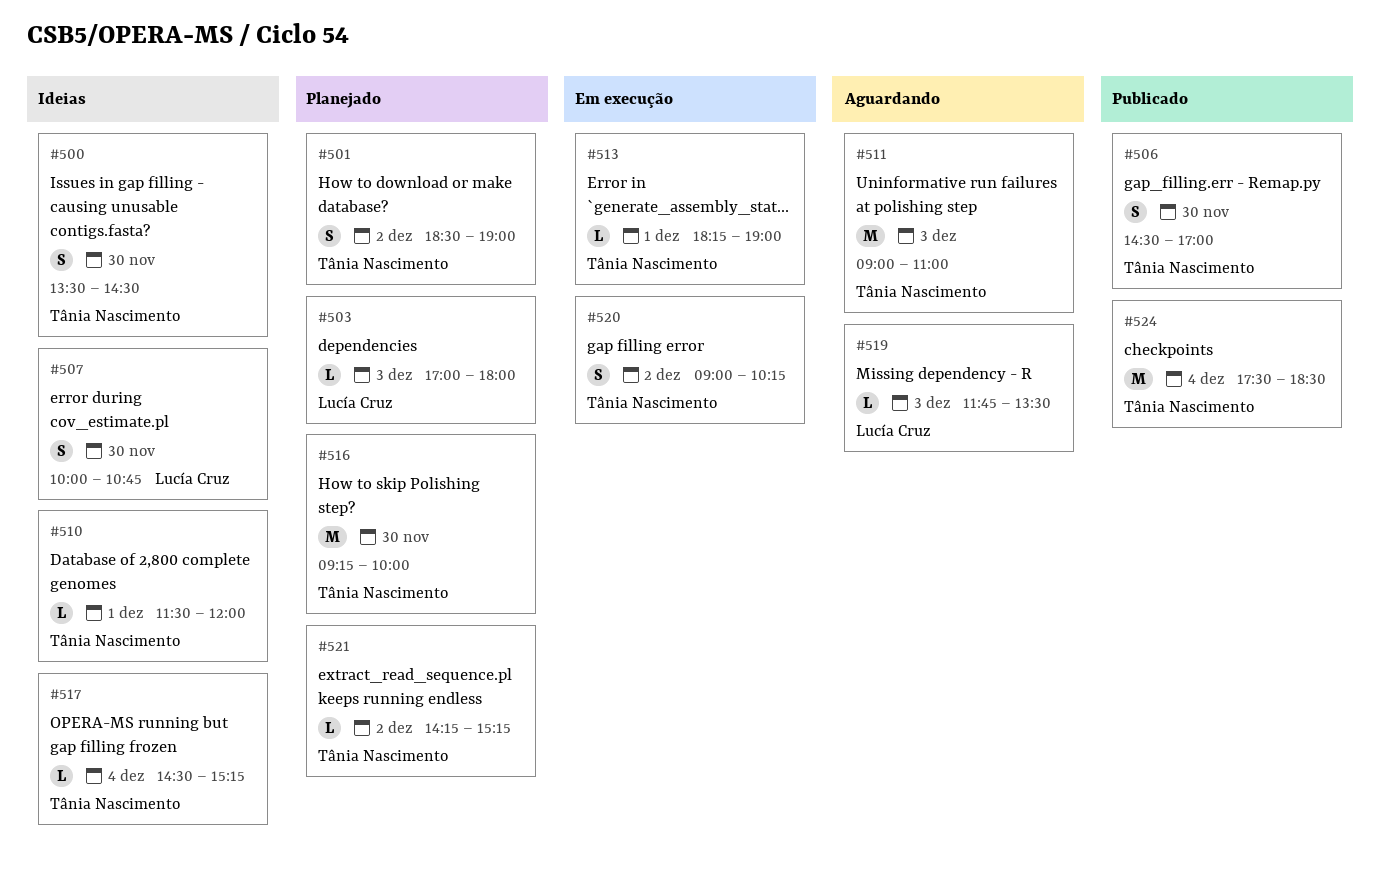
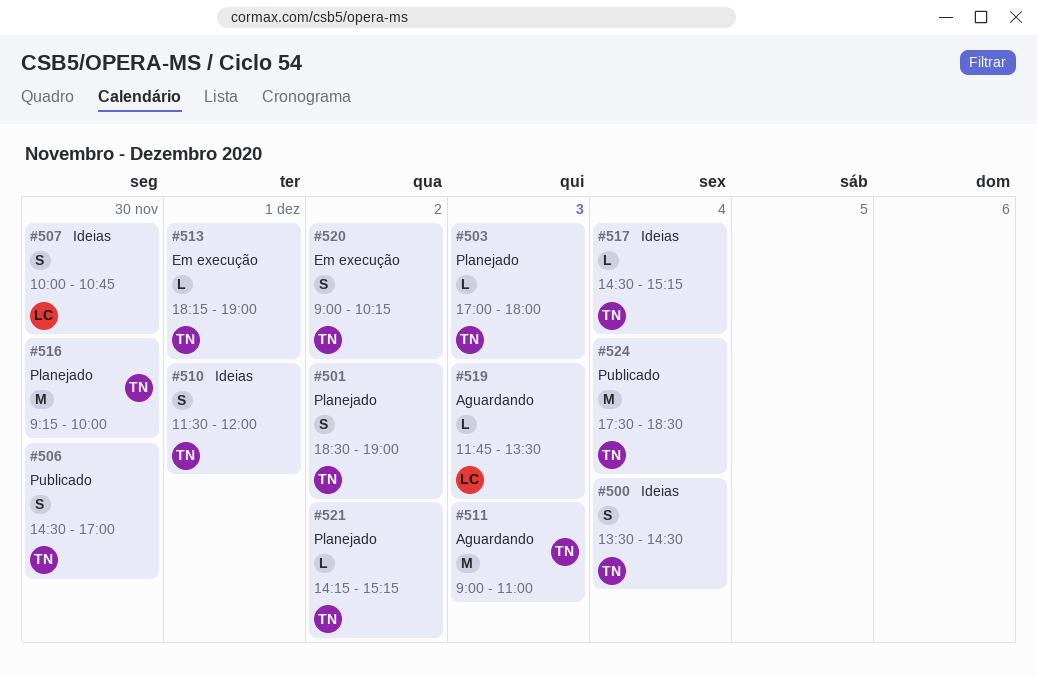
#500, day: Nov 30 -> Dec 4
#503, owner: Lucía Cruz -> Tânia Nascimento
#510, estimate: L -> S

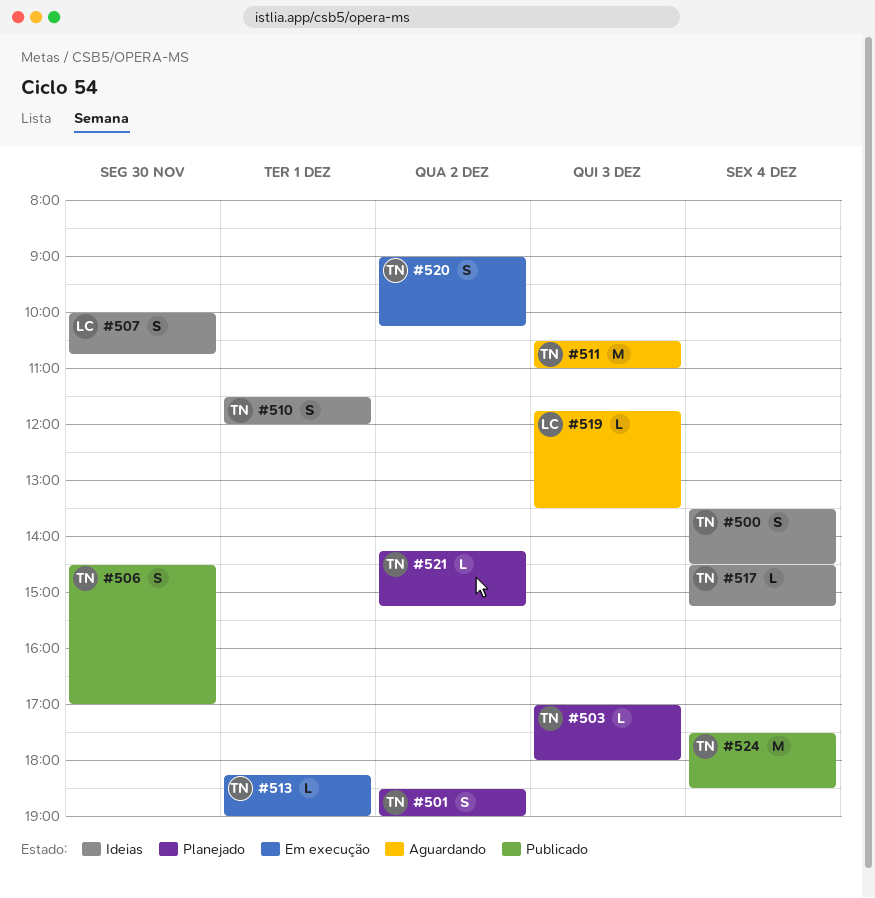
#511, begins: 09:00 -> 10:30
#516: present -> none

